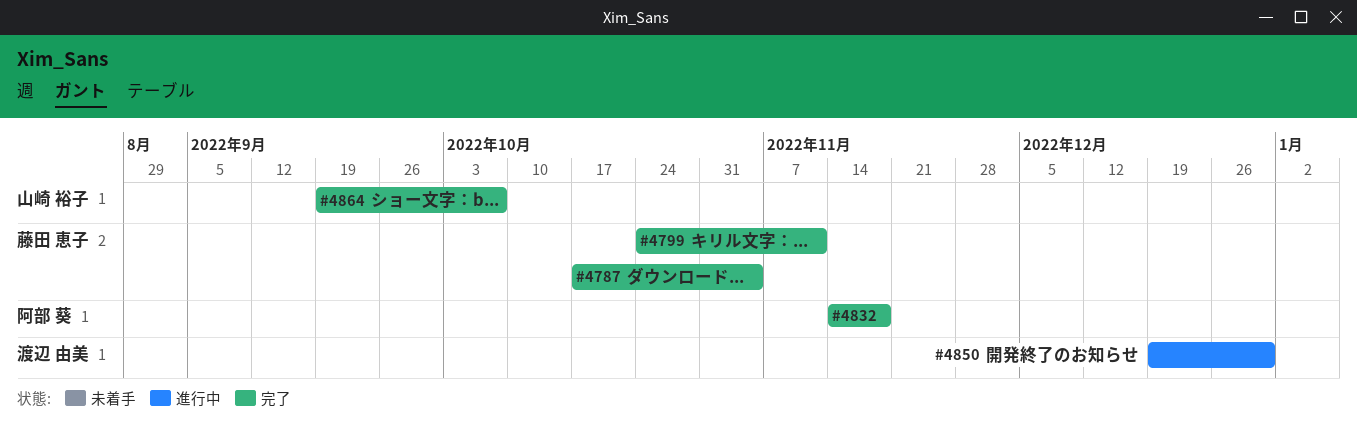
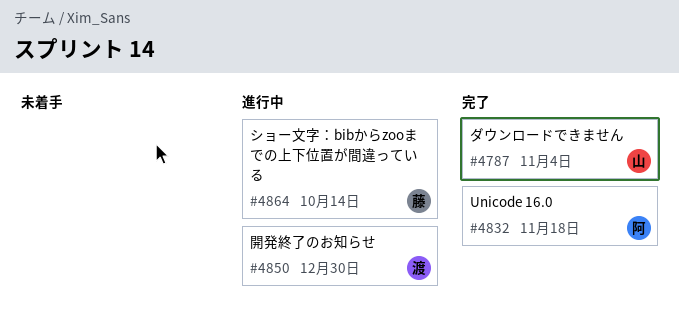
#4787, owner: 藤田 恵子 -> 山崎 裕子
#4799: present -> none
#4864, status: 完了 -> 進行中
#4864, owner: 山崎 裕子 -> 藤田 恵子
#4864, due: Oct 7 -> Oct 14

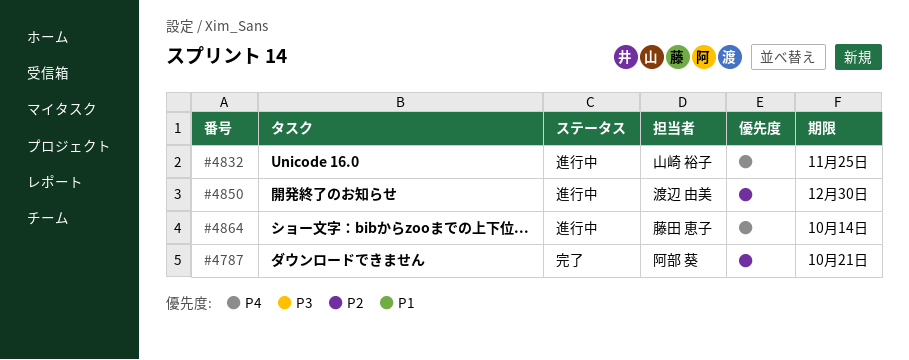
#4787, owner: 山崎 裕子 -> 阿部 葵
#4787, due: Nov 4 -> Oct 21
#4832, status: 完了 -> 進行中
#4832, owner: 阿部 葵 -> 山崎 裕子
#4832, due: Nov 18 -> Nov 25

